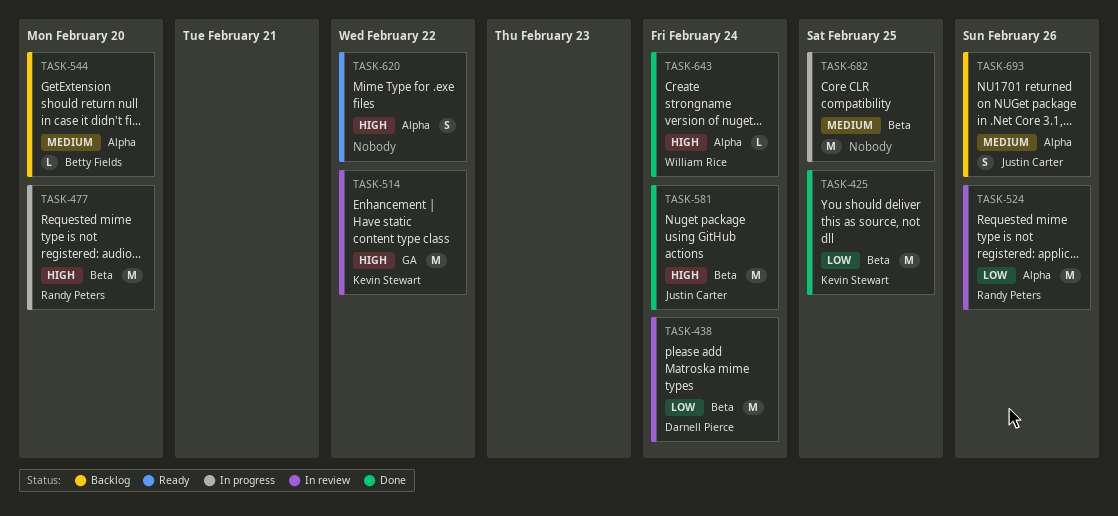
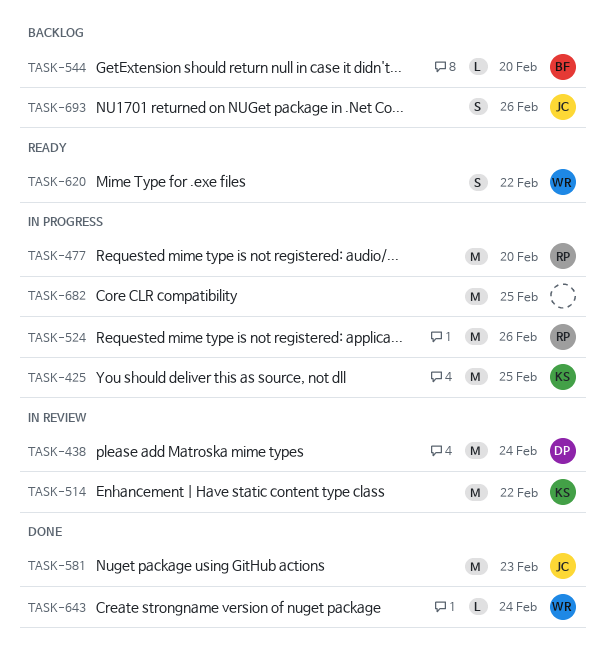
TASK-425, status: Done -> In progress
TASK-524, status: In review -> In progress
TASK-581, due: Feb 24 -> Feb 23
TASK-620, owner: none -> William Rice

